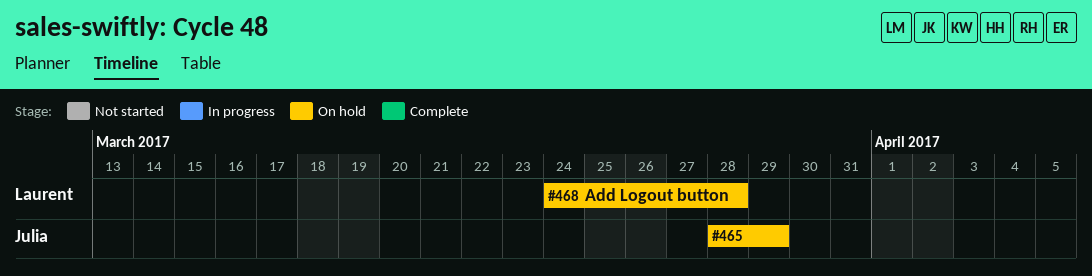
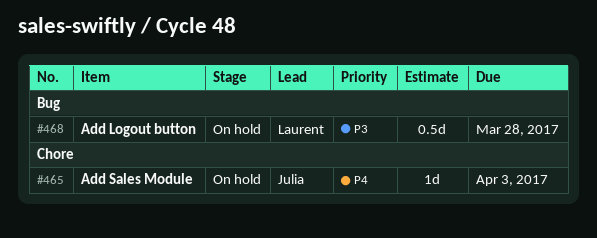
#465, due: Mar 29 -> Apr 3

